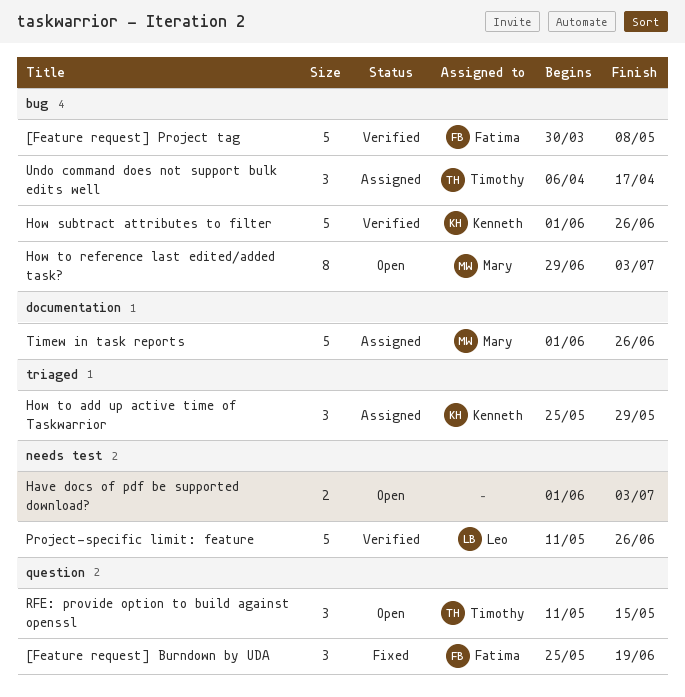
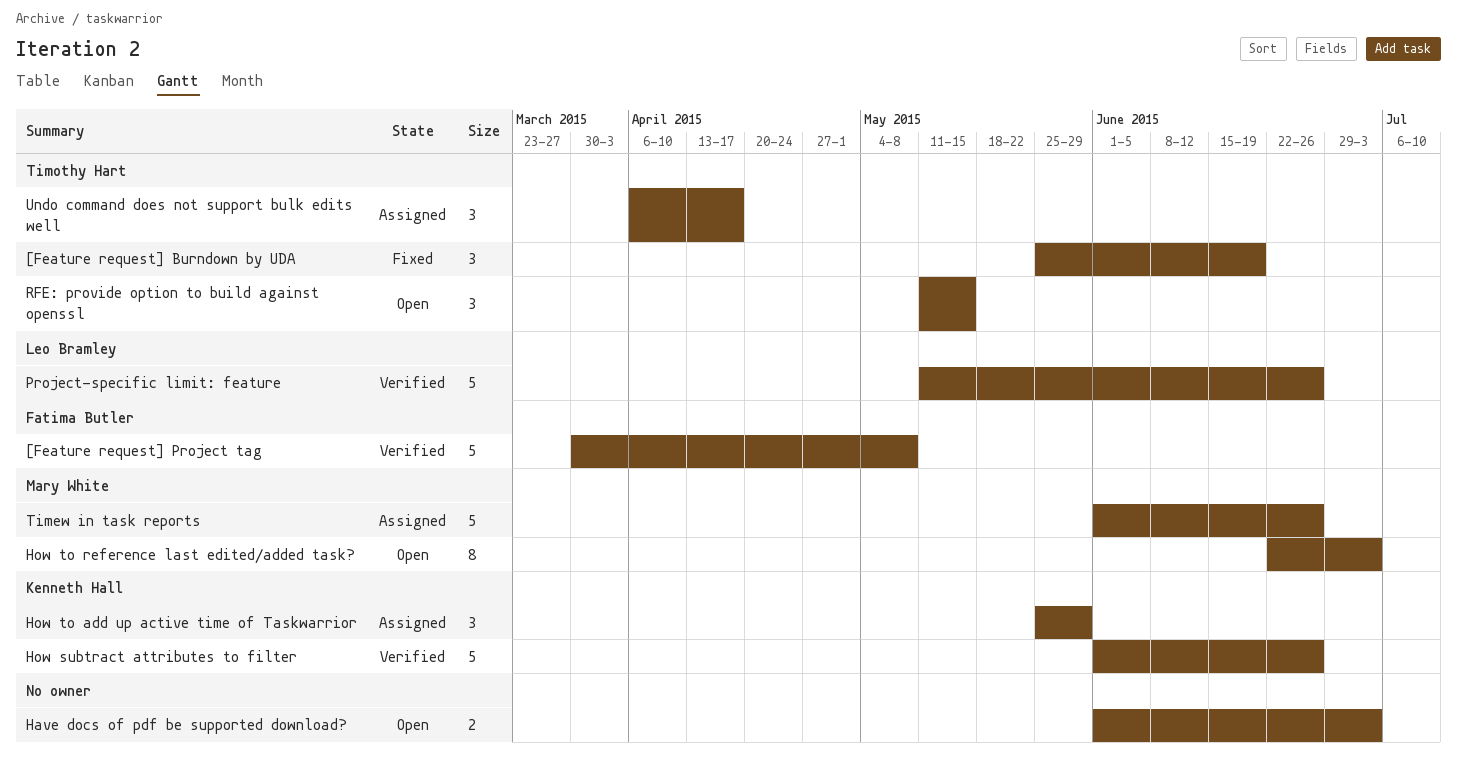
[Feature request] Burndown by UDA, owner: Fatima Butler -> Timothy Hart
How to reference last edited/added task?, start: Jun 29 -> Jun 22

